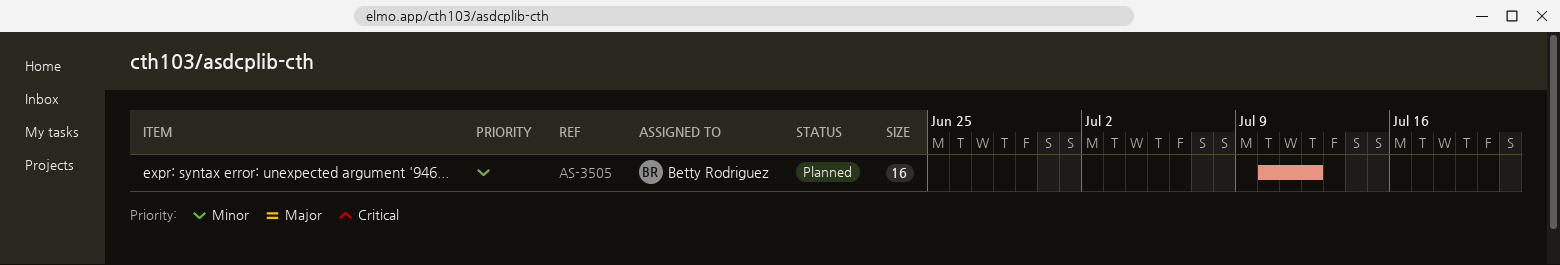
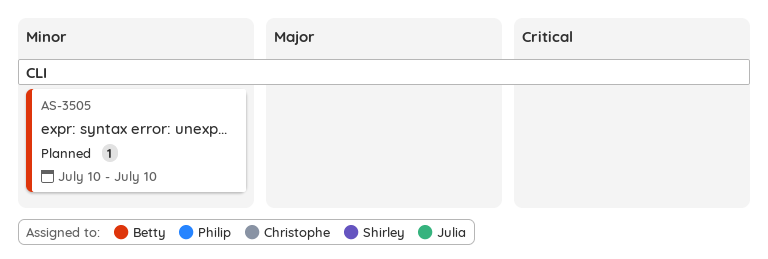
AS-3505, estimate: 16 -> 1
AS-3505, due: Jul 12 -> Jul 10

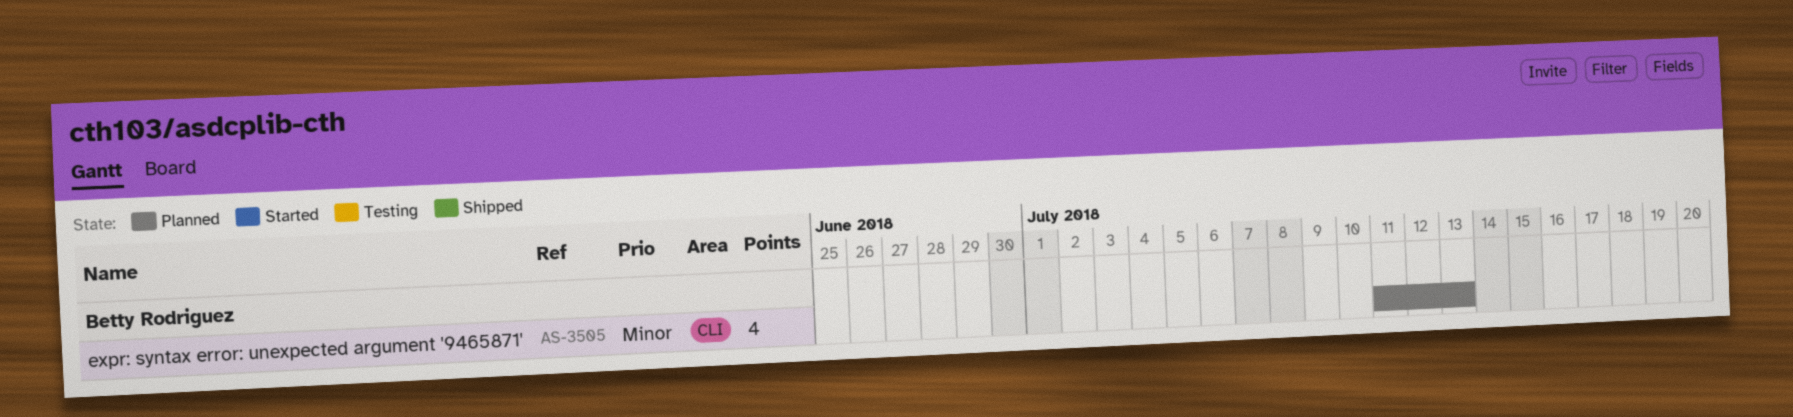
AS-3505, estimate: 1 -> 4
AS-3505, start: Jul 10 -> Jul 11
AS-3505, due: Jul 10 -> Jul 13

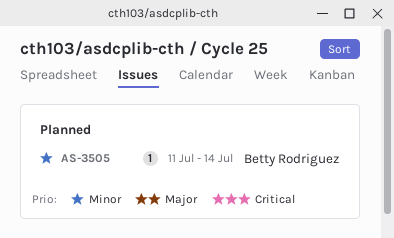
AS-3505, estimate: 4 -> 1
AS-3505, due: Jul 13 -> Jul 14

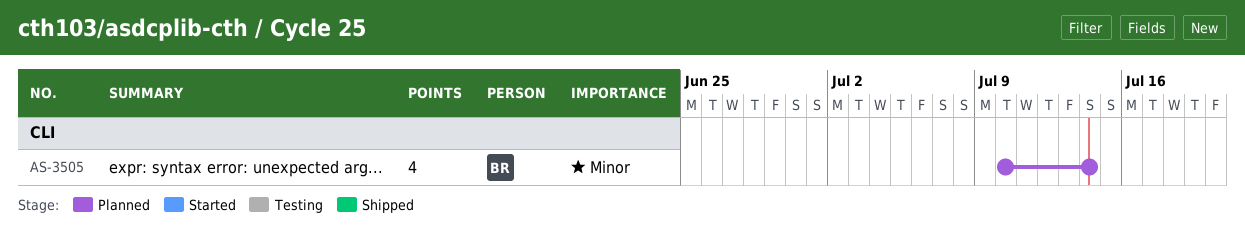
AS-3505, estimate: 1 -> 4
AS-3505, start: Jul 11 -> Jul 10

